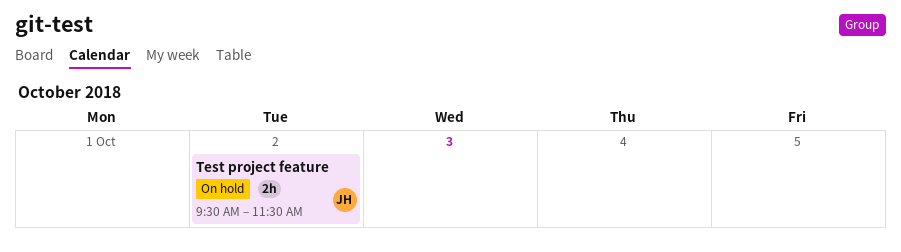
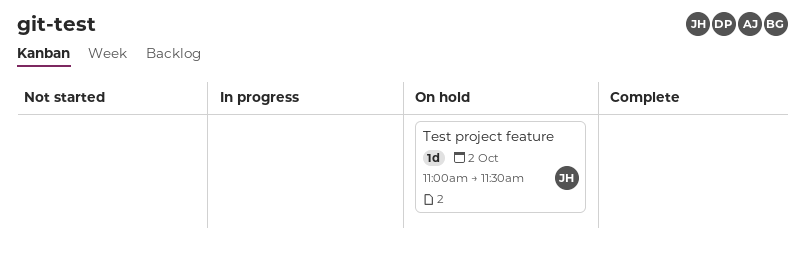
Test project feature, estimate: 2h -> 1d
Test project feature, begins: 09:30 -> 11:00

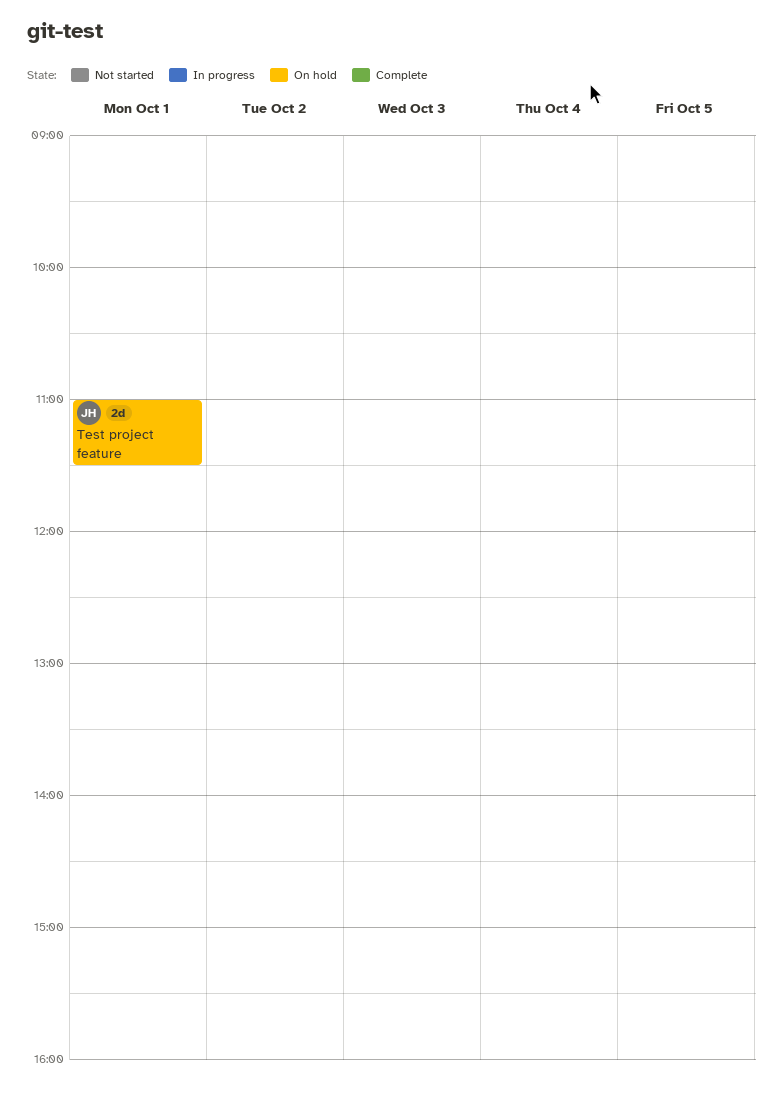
Test project feature, estimate: 1d -> 2d
Test project feature, day: Oct 2 -> Oct 1

